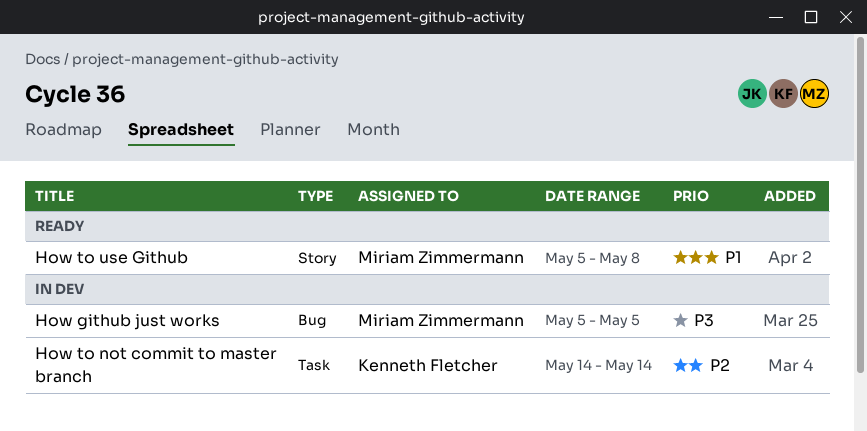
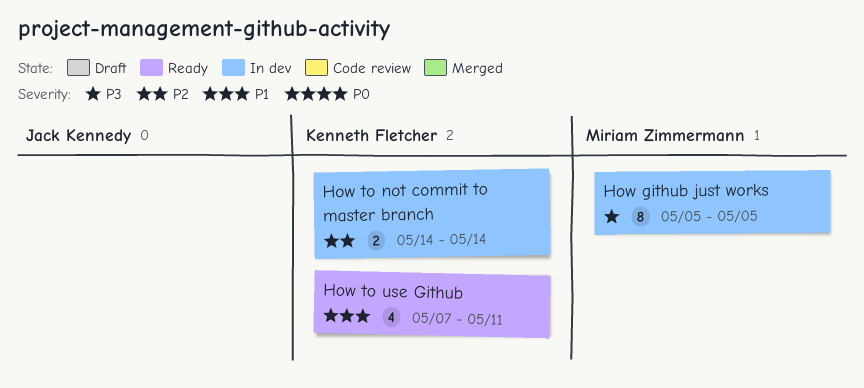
How to use Github, owner: Miriam Zimmermann -> Kenneth Fletcher
How to use Github, start: May 5 -> May 7
How to use Github, due: May 8 -> May 11

